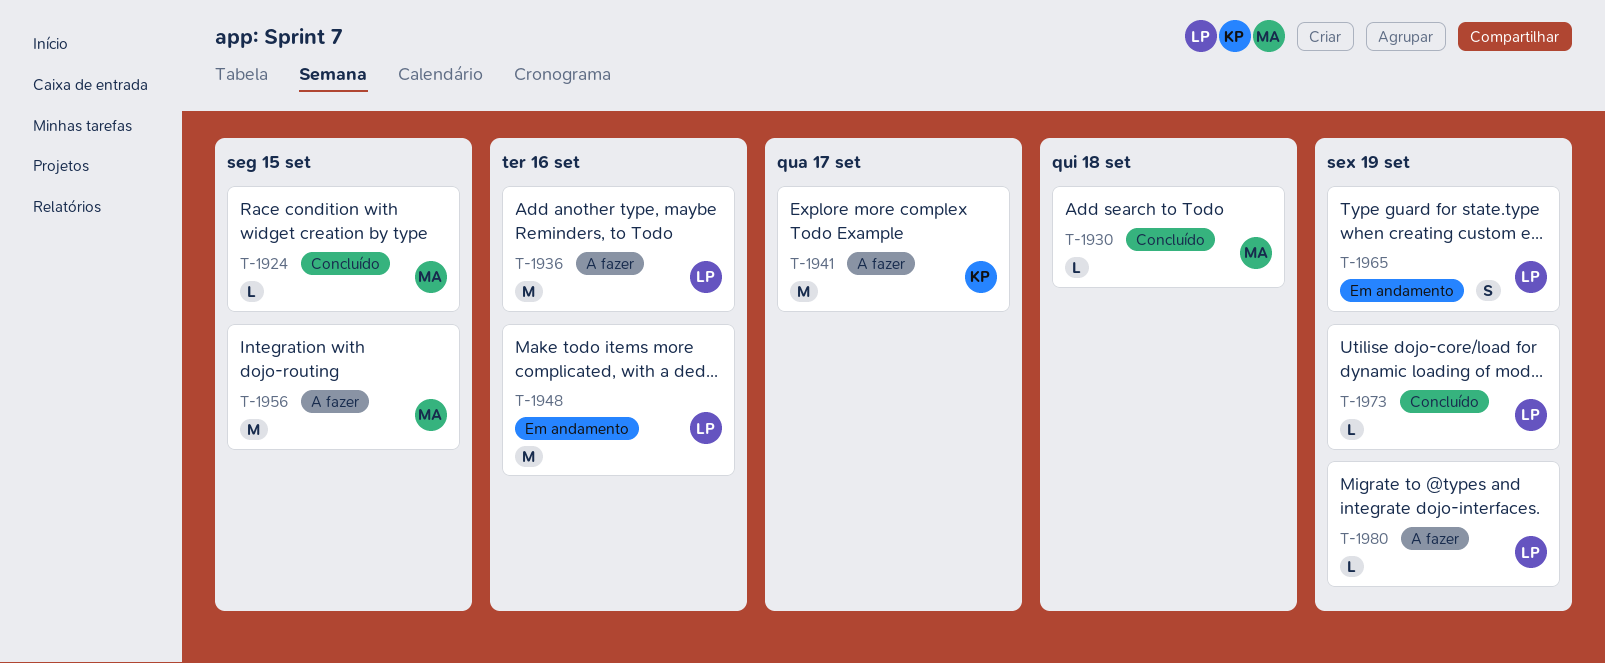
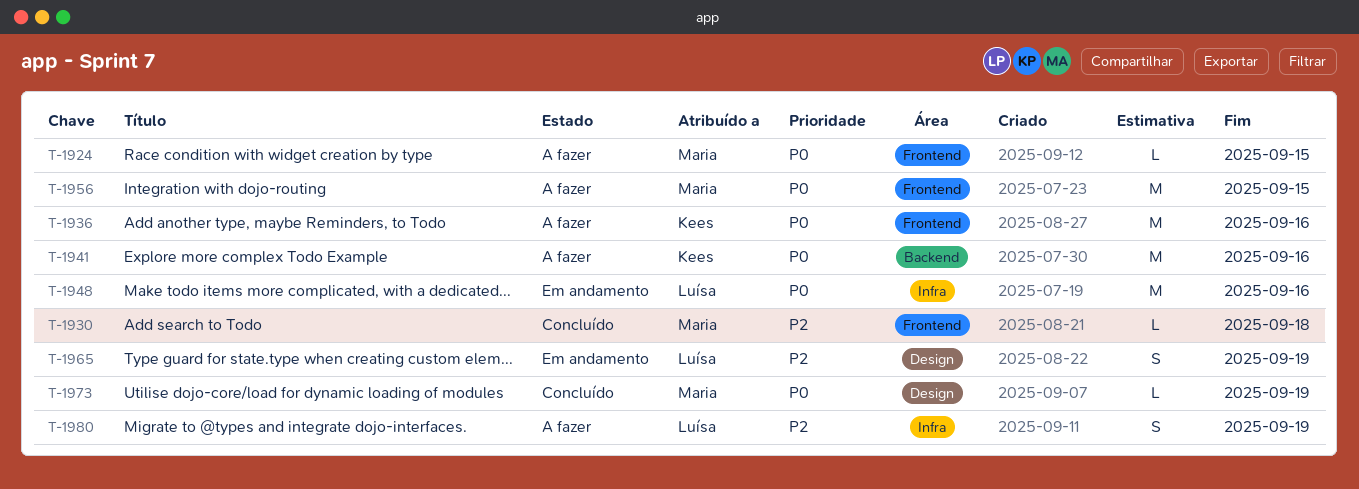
T-1924, status: Concluído -> A fazer
T-1936, owner: Luísa -> Kees
T-1941, due: Sep 17 -> Sep 16
T-1973, owner: Luísa -> Maria
T-1980, estimate: L -> S

